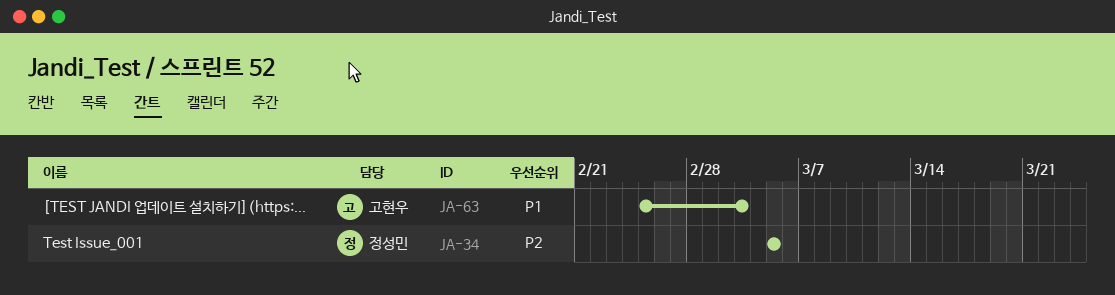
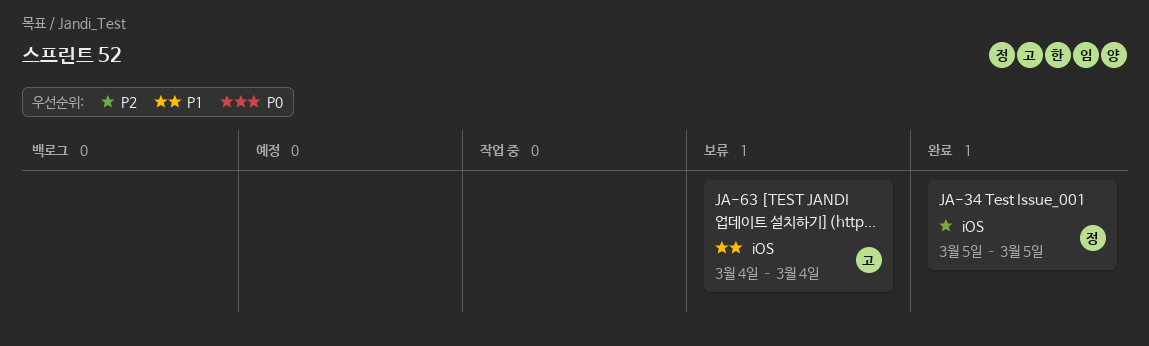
JA-63, start: Feb 25 -> Mar 4
JA-63, due: Mar 3 -> Mar 4

